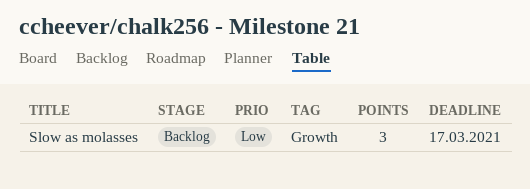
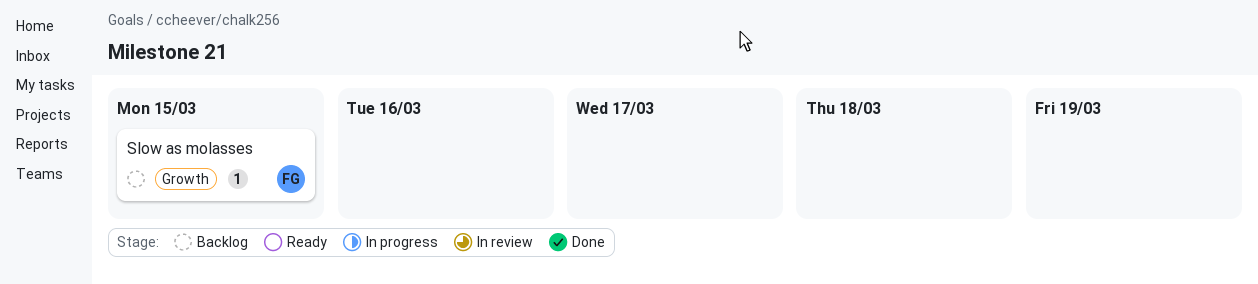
Slow as molasses, estimate: 3 -> 1
Slow as molasses, due: Mar 17 -> Mar 15

